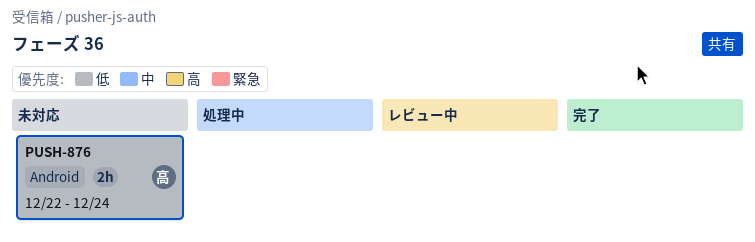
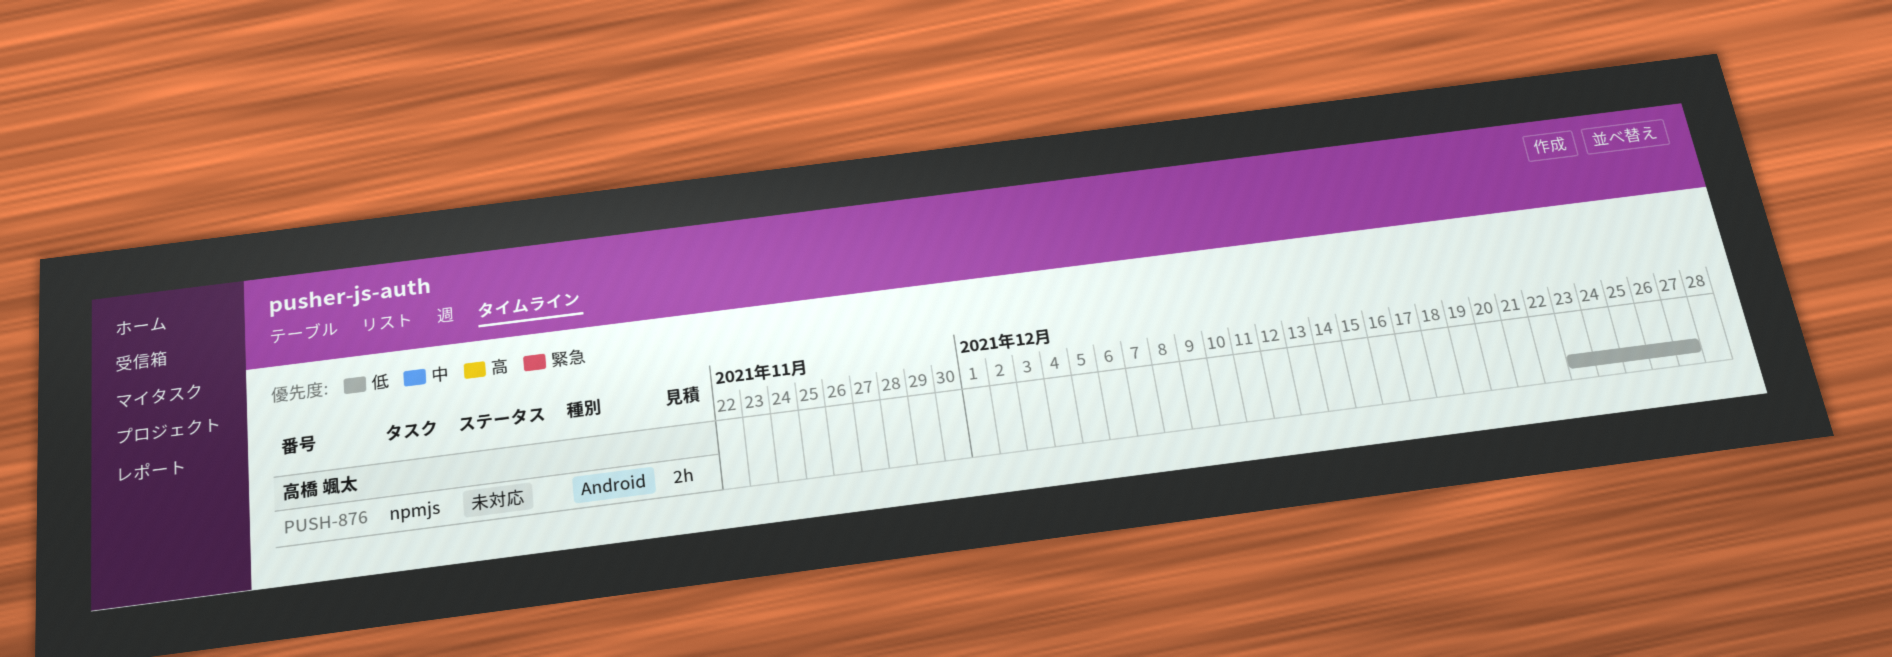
PUSH-876, start: Dec 22 -> Dec 23
PUSH-876, due: Dec 24 -> Dec 27

